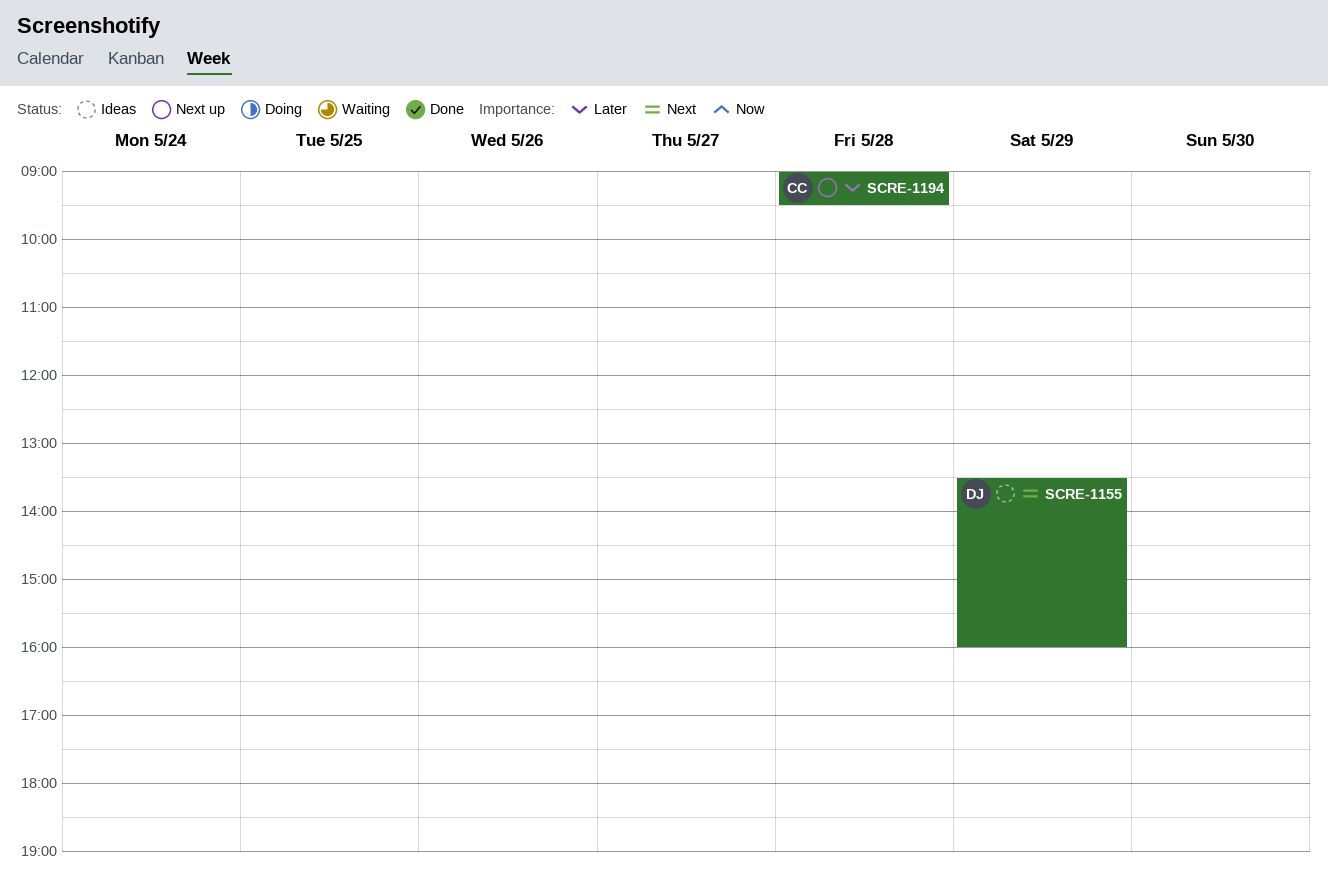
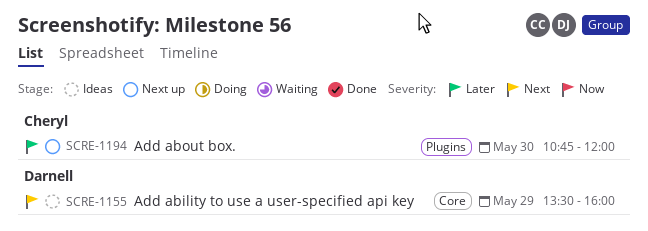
SCRE-1194, day: May 28 -> May 30
SCRE-1194, begins: 09:00 -> 10:45
SCRE-1194, ends: 09:30 -> 12:00

